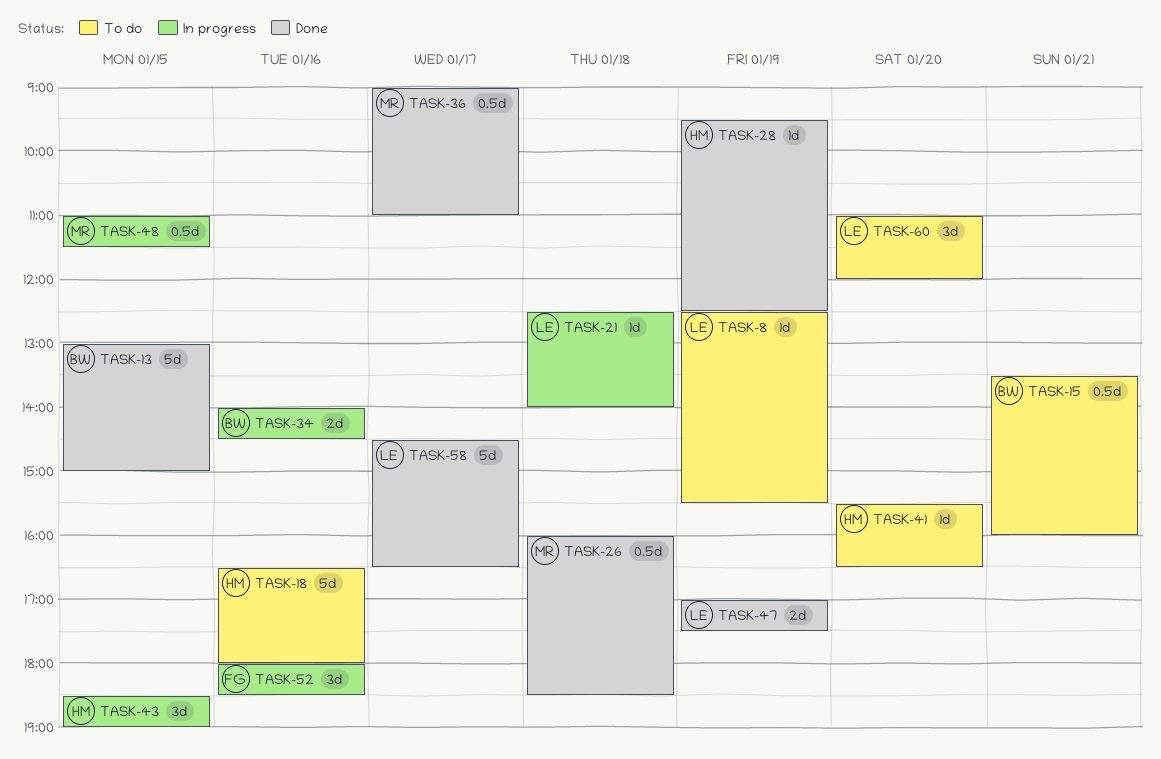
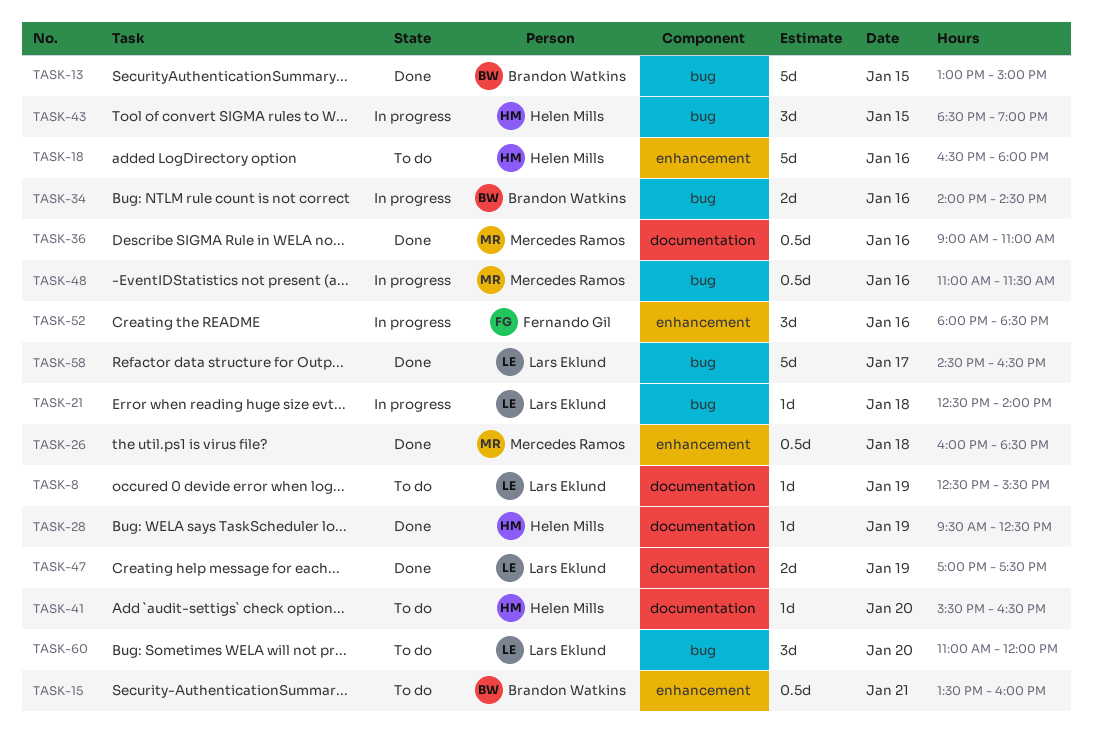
TASK-36, day: Jan 17 -> Jan 16
TASK-48, day: Jan 15 -> Jan 16

